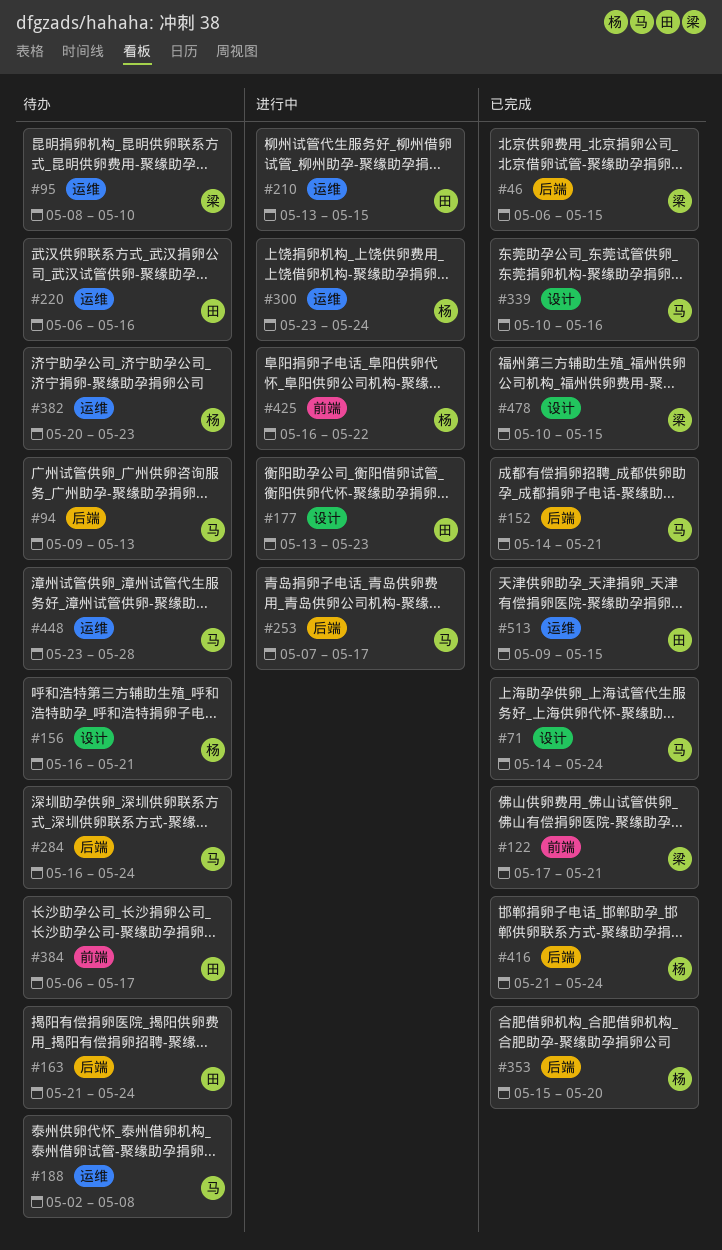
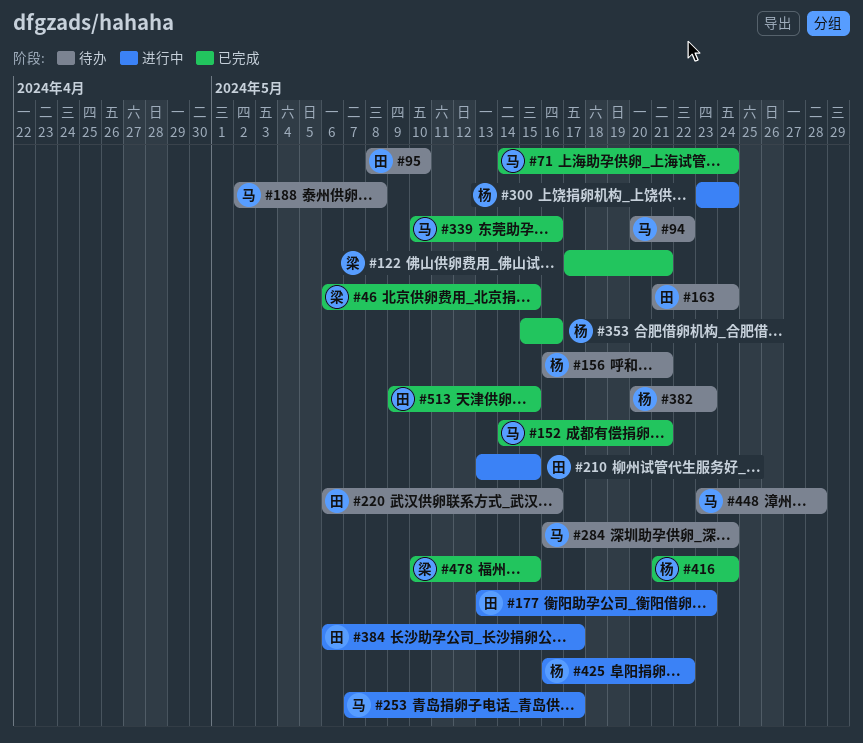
#94, start: May 9 -> May 20
#94, due: May 13 -> May 22
#95, owner: 梁 -> 田
#353, due: May 20 -> May 16
#384, status: 待办 -> 进行中

